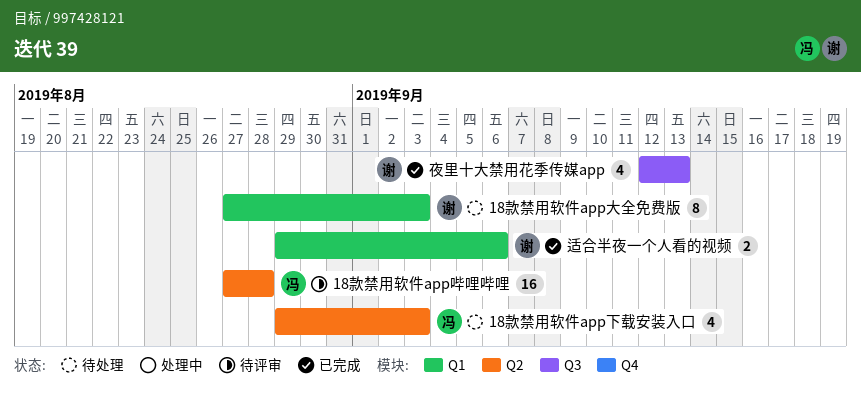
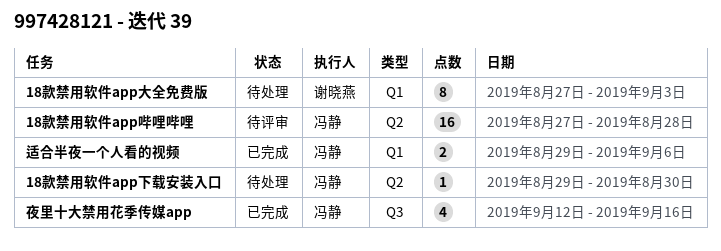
18款禁用软件app下载安装入口, estimate: 4 -> 1
18款禁用软件app下载安装入口, due: Sep 3 -> Aug 30
夜里十大禁用花季传媒app, owner: 谢晓燕 -> 冯静
夜里十大禁用花季传媒app, due: Sep 13 -> Sep 16
适合半夜一个人看的视频, owner: 谢晓燕 -> 冯静

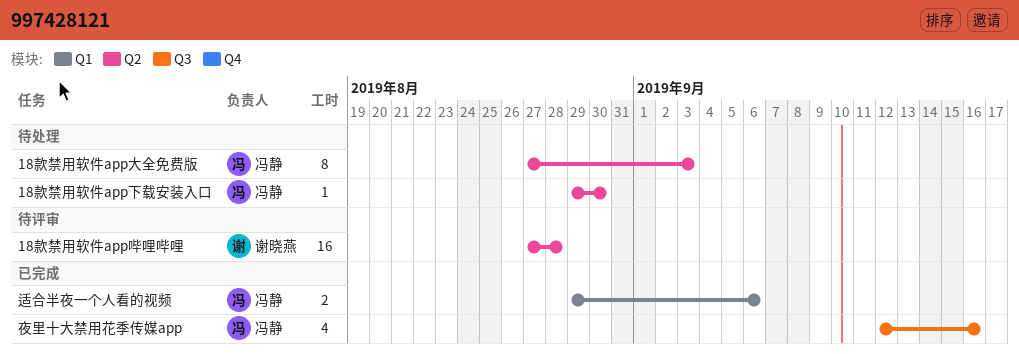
18款禁用软件app哔哩哔哩, owner: 冯静 -> 谢晓燕
18款禁用软件app大全免费版, owner: 谢晓燕 -> 冯静
18款禁用软件app大全免费版, label: Q1 -> Q2

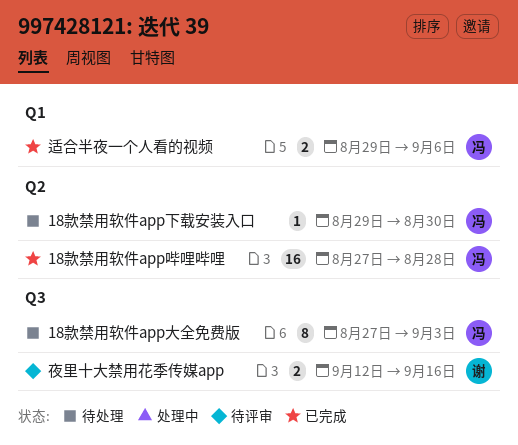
18款禁用软件app哔哩哔哩, status: 待评审 -> 已完成
18款禁用软件app哔哩哔哩, owner: 谢晓燕 -> 冯静
18款禁用软件app大全免费版, label: Q2 -> Q3
夜里十大禁用花季传媒app, status: 已完成 -> 待评审
夜里十大禁用花季传媒app, owner: 冯静 -> 谢晓燕
夜里十大禁用花季传媒app, estimate: 4 -> 2

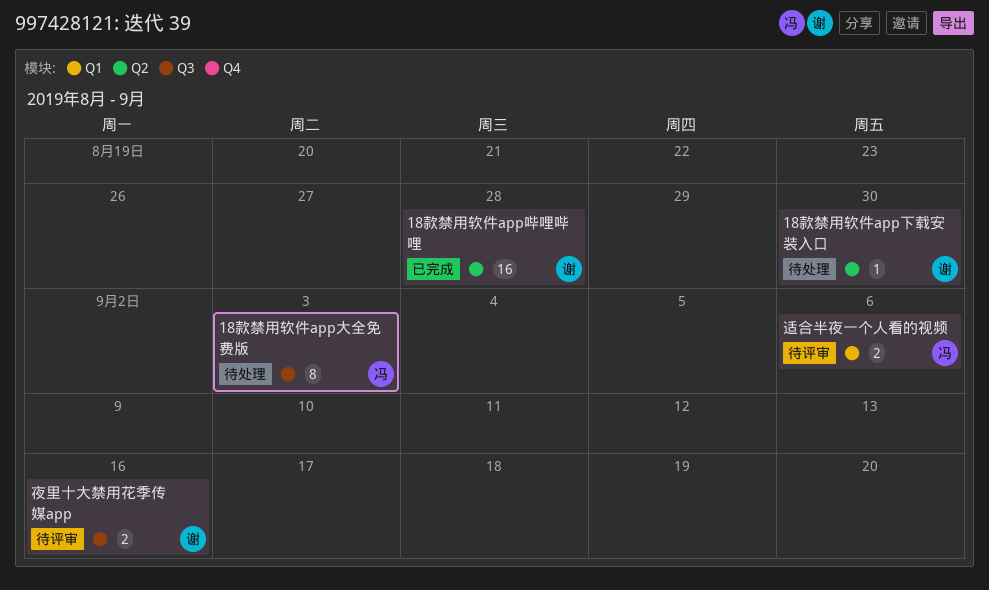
18款禁用软件app下载安装入口, owner: 冯 -> 谢
18款禁用软件app哔哩哔哩, owner: 冯 -> 谢
适合半夜一个人看的视频, status: 已完成 -> 待评审

